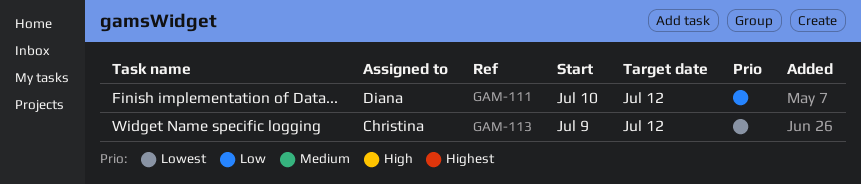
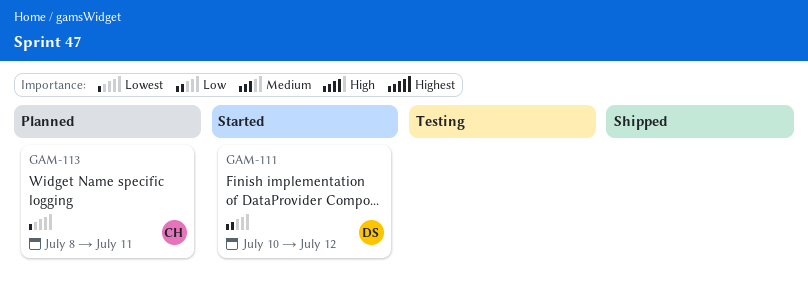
GAM-113, start: Jul 9 -> Jul 8
GAM-113, due: Jul 12 -> Jul 11

